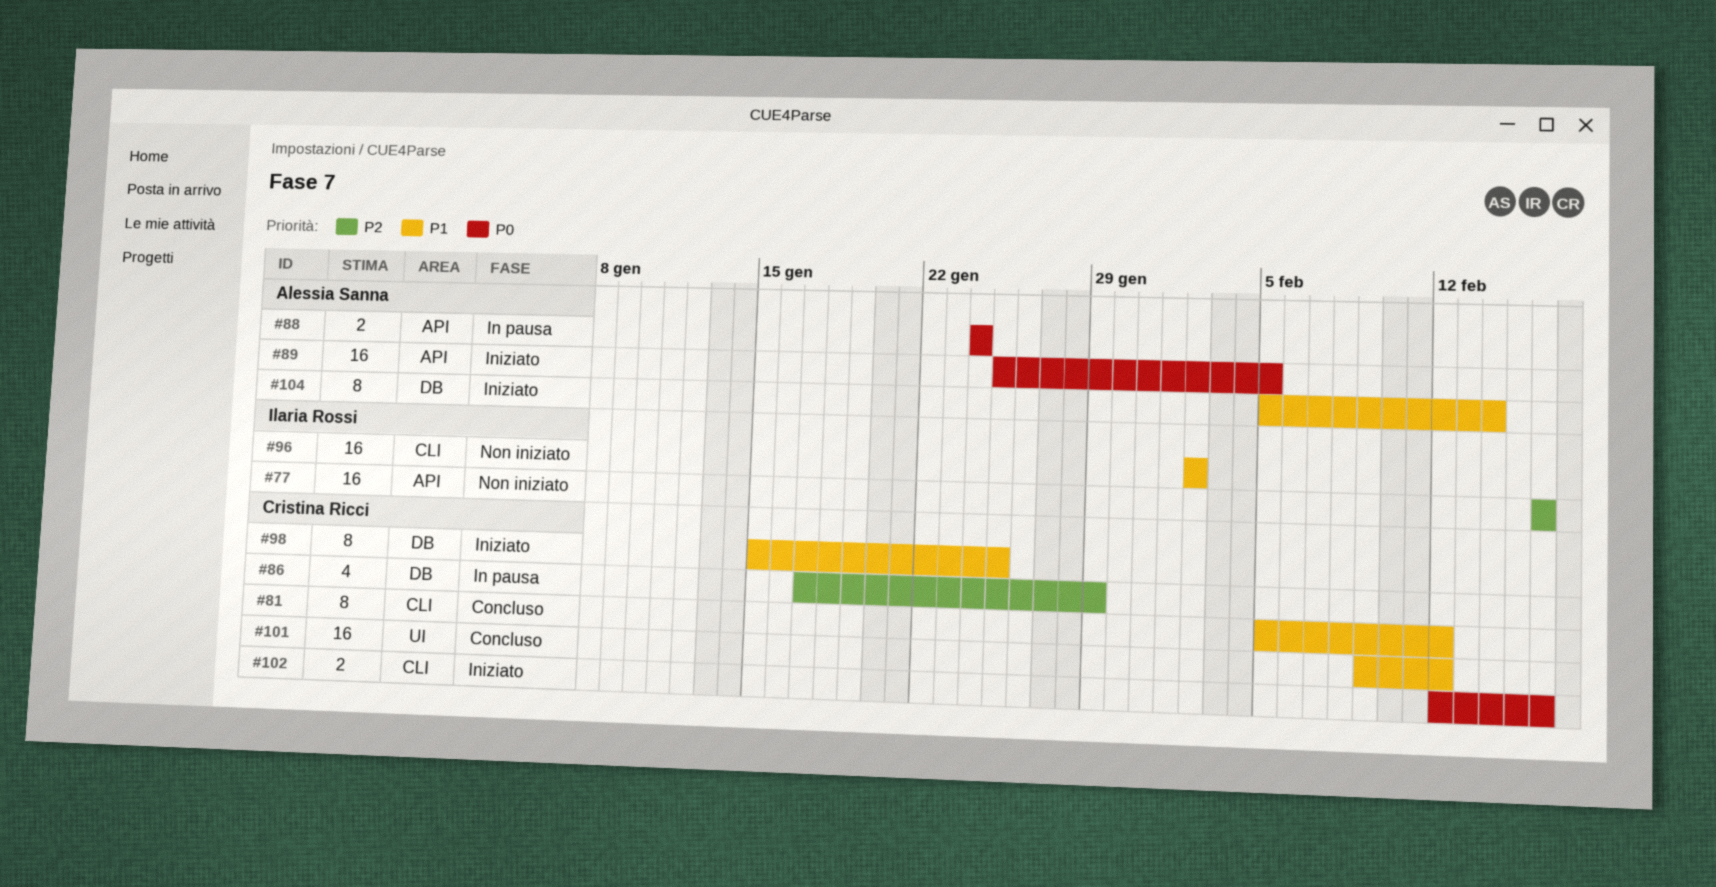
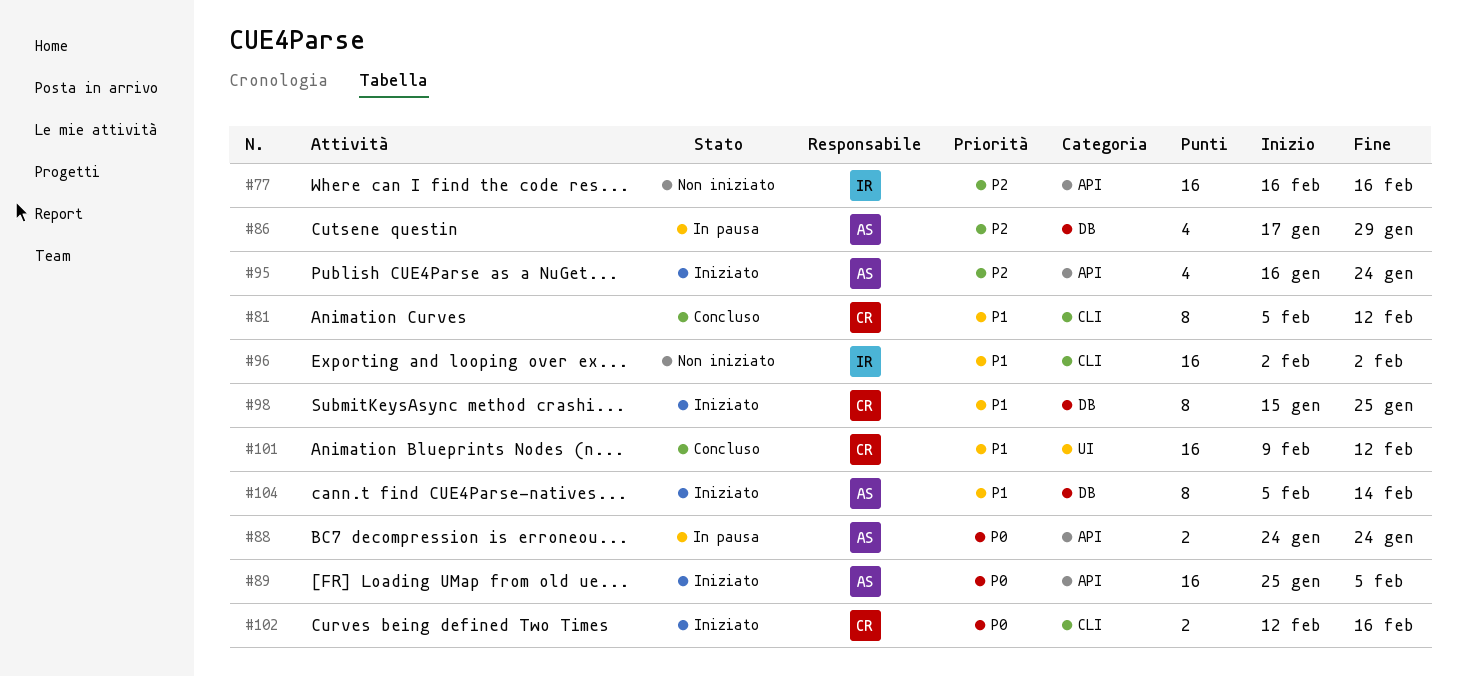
#86, owner: Cristina Ricci -> Alessia Sanna
#95: none -> present

